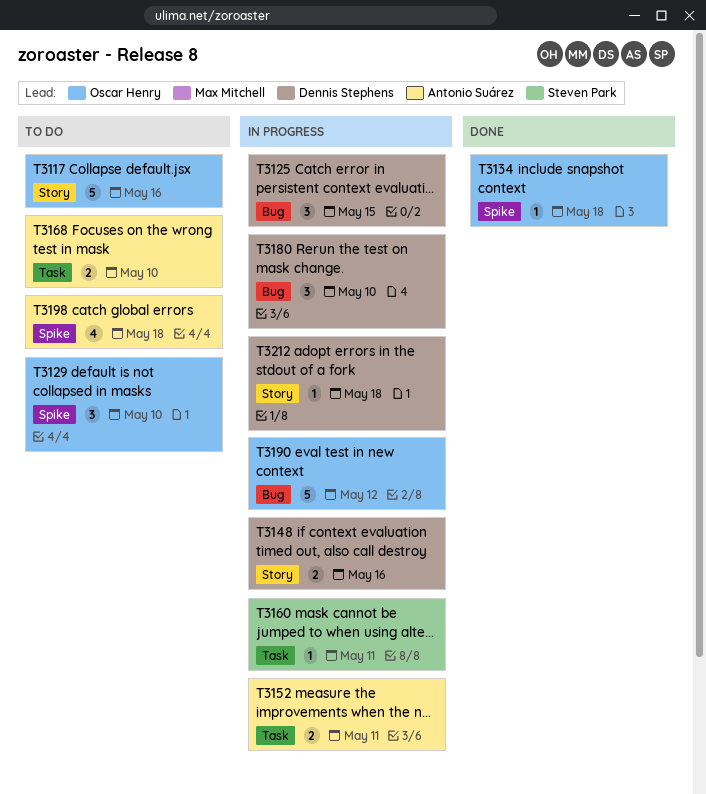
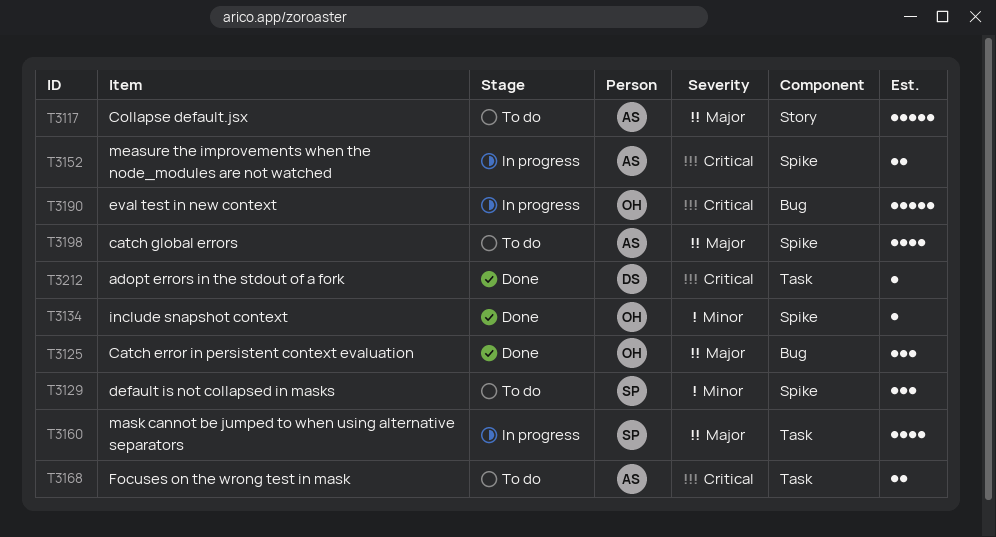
T3117, owner: Oscar Henry -> Antonio Suárez
T3125, status: In progress -> Done
T3125, owner: Dennis Stephens -> Oscar Henry
T3129, owner: Oscar Henry -> Steven Park
T3148: present -> none
T3152, label: Task -> Spike
T3160, estimate: 1 -> 4
T3180: present -> none
T3212, status: In progress -> Done
T3212, label: Story -> Task

